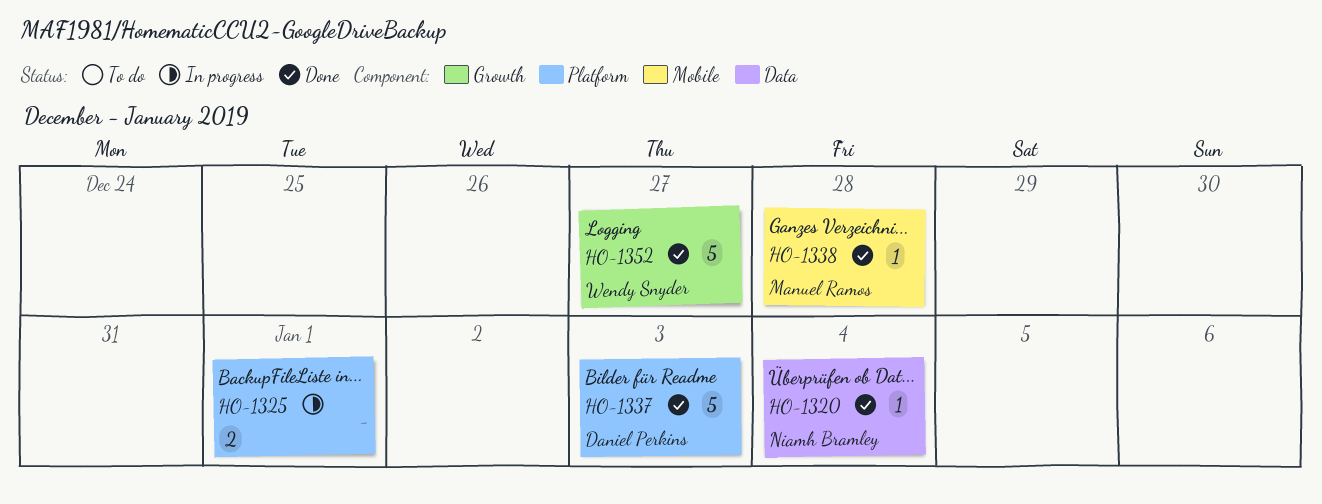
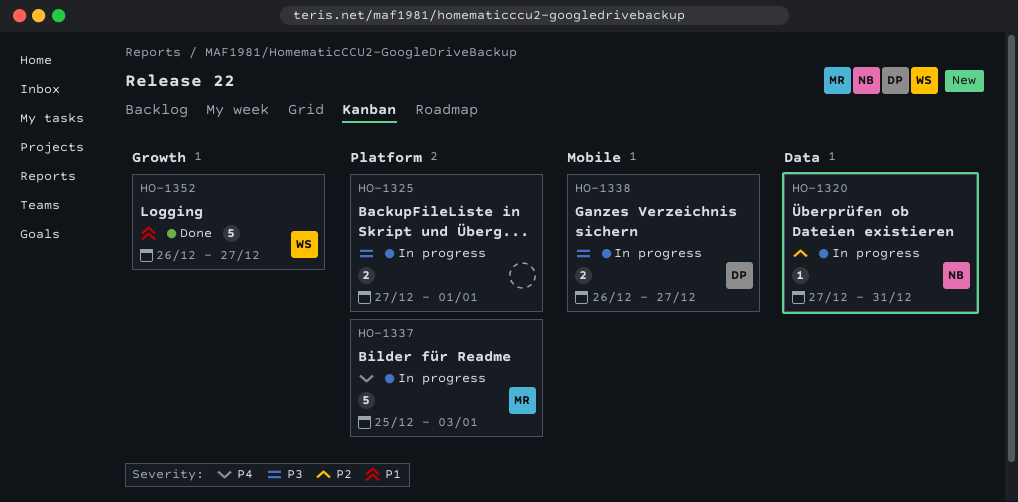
HO-1320, status: Done -> In progress
HO-1320, due: Jan 4 -> Dec 31
HO-1337, status: Done -> In progress
HO-1337, owner: Daniel Perkins -> Manuel Ramos
HO-1338, status: Done -> In progress
HO-1338, owner: Manuel Ramos -> Daniel Perkins
HO-1338, estimate: 1 -> 2
HO-1338, due: Dec 28 -> Dec 27

